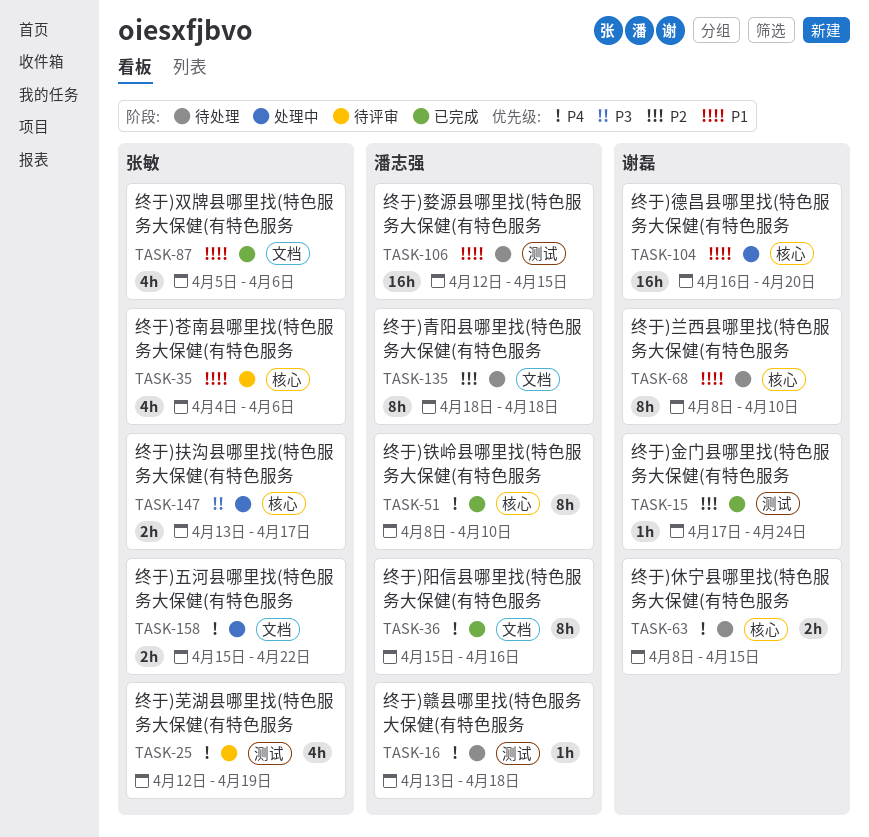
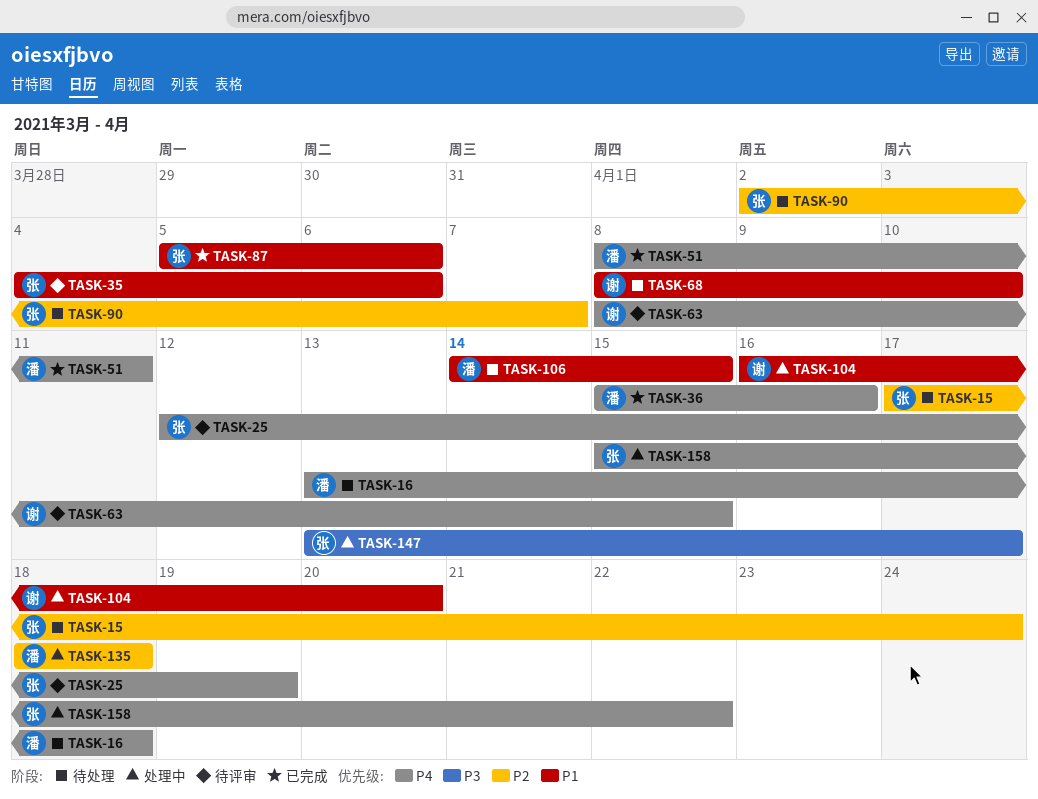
TASK-15, status: 已完成 -> 待处理
TASK-15, owner: 谢磊 -> 张敏
TASK-51, due: Apr 10 -> Apr 11
TASK-63, status: 待处理 -> 待评审
TASK-90: none -> present
TASK-106, start: Apr 12 -> Apr 14
TASK-135, status: 待处理 -> 处理中

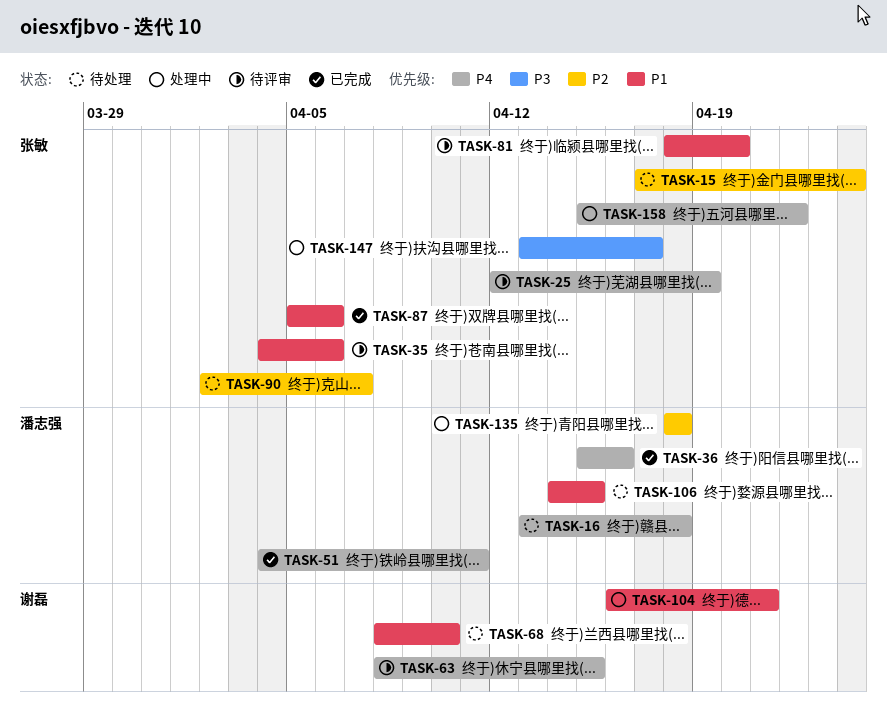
TASK-51, start: Apr 8 -> Apr 4
TASK-81: none -> present
TASK-104, due: Apr 20 -> Apr 21

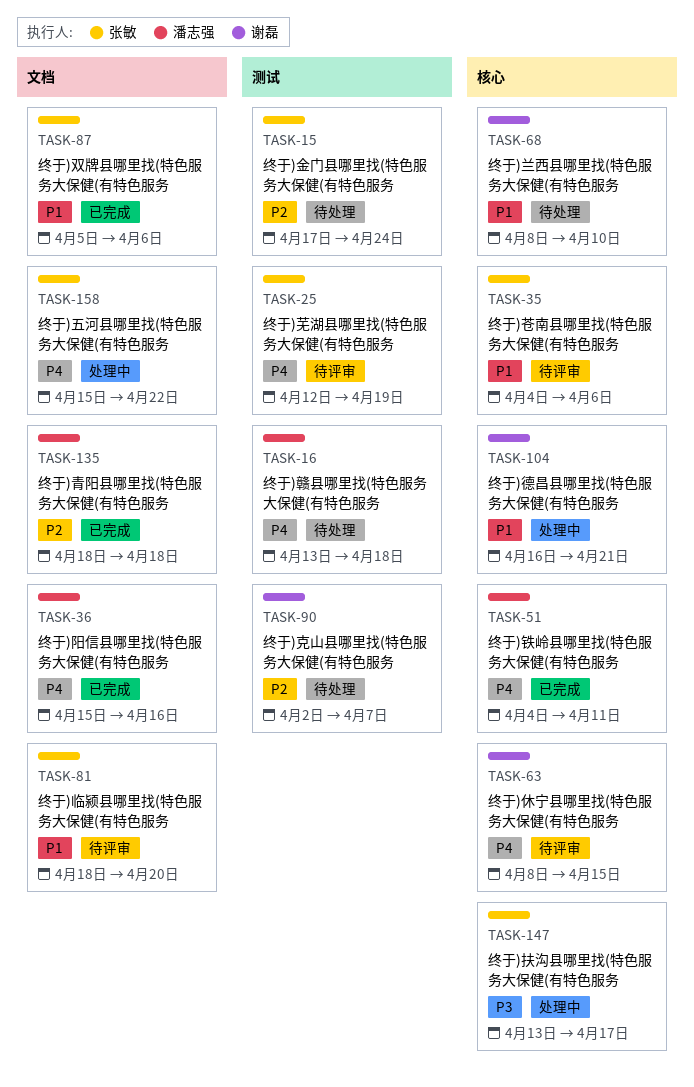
TASK-90, owner: 张敏 -> 谢磊
TASK-106: present -> none
TASK-135, status: 处理中 -> 已完成

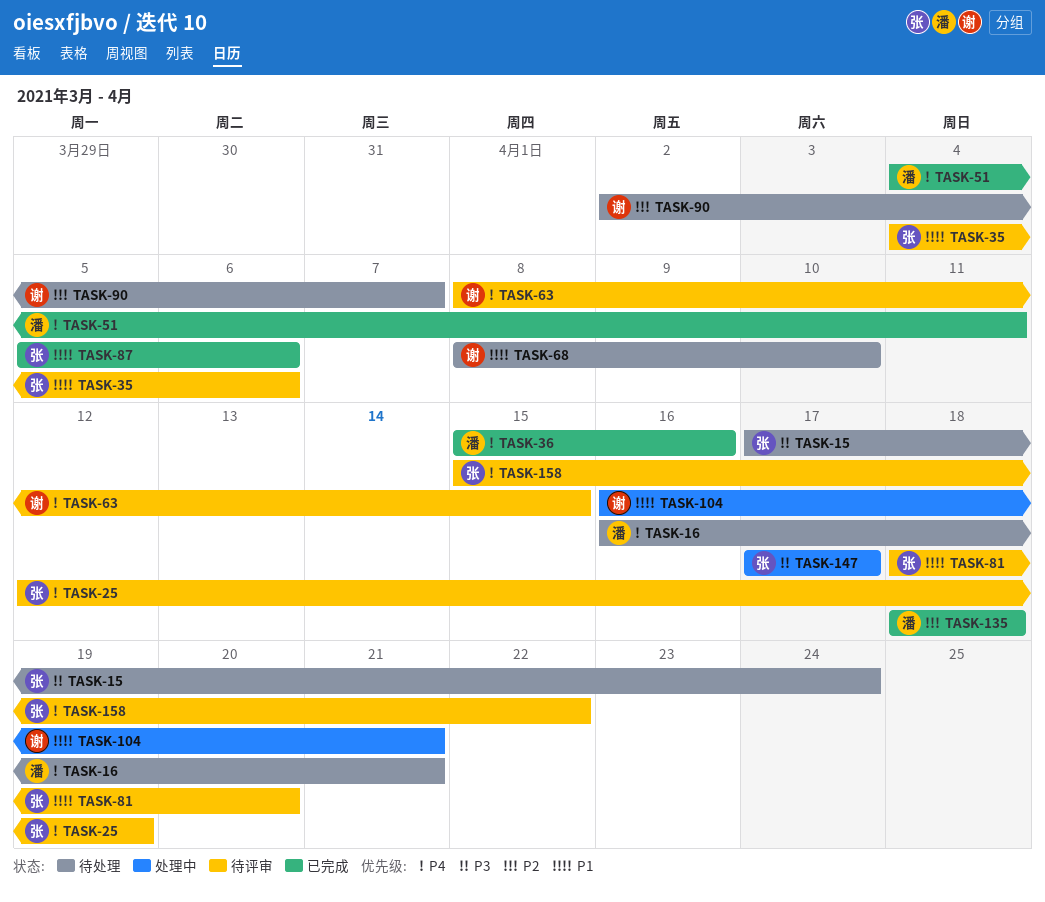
TASK-15, priority: P2 -> P3
TASK-16, start: Apr 13 -> Apr 16
TASK-16, due: Apr 18 -> Apr 21
TASK-147, start: Apr 13 -> Apr 17
TASK-158, status: 处理中 -> 待评审

